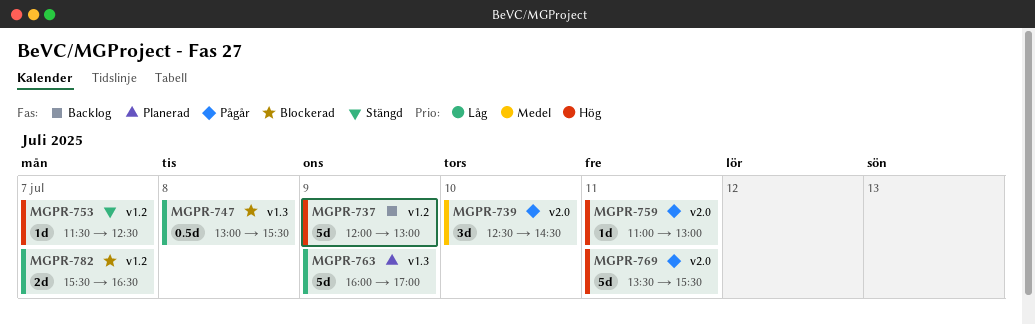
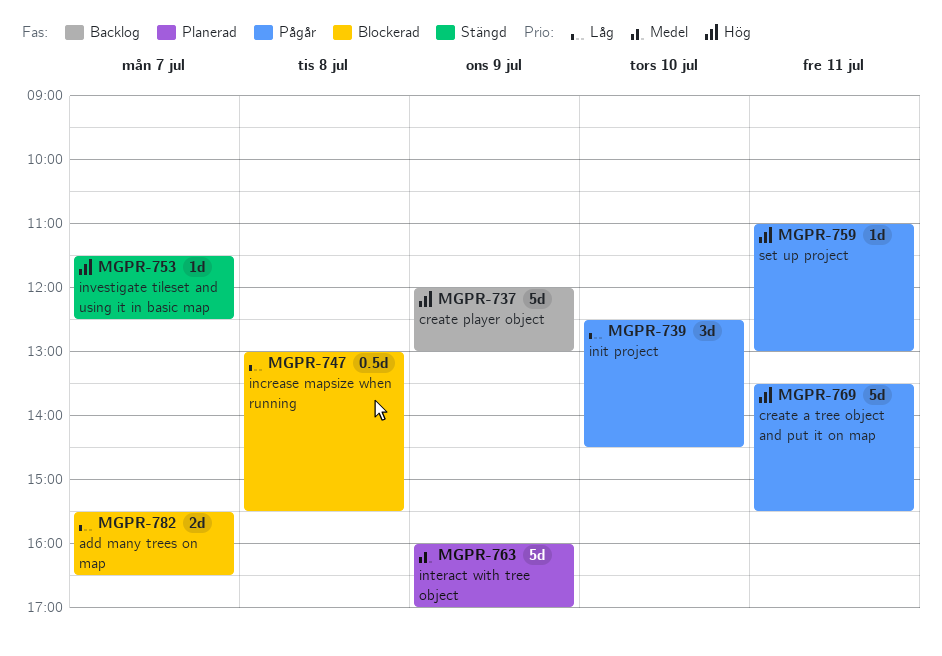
MGPR-739, priority: Medel -> Låg
MGPR-763, priority: Låg -> Medel

